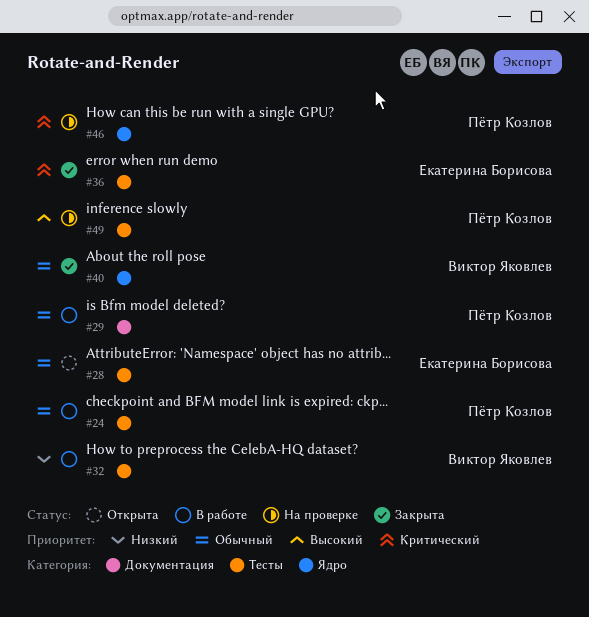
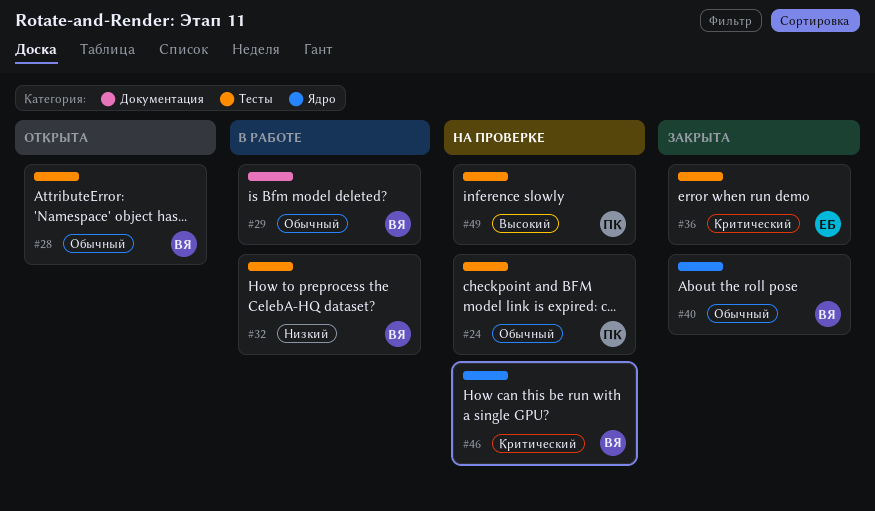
#24, status: В работе -> На проверке
#28, owner: Екатерина Борисова -> Виктор Яковлев
#29, owner: Пётр Козлов -> Виктор Яковлев
#46, owner: Пётр Козлов -> Виктор Яковлев

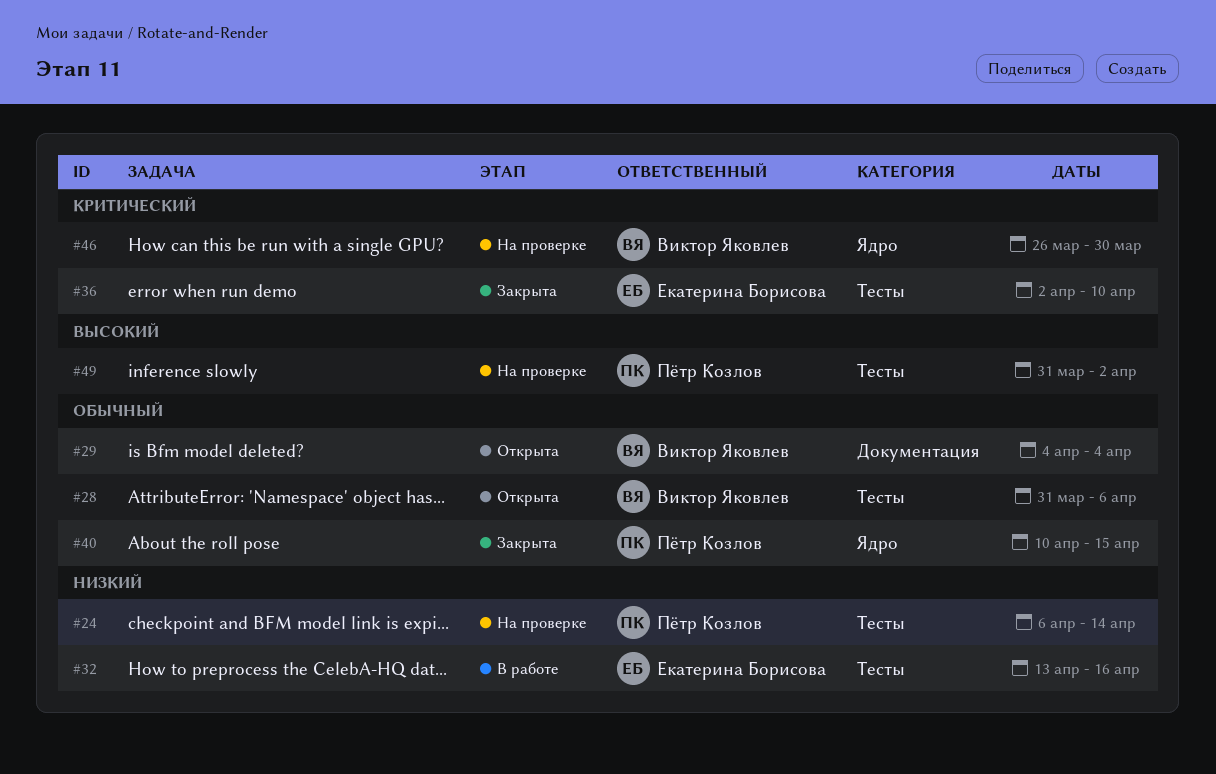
#24, priority: Обычный -> Низкий
#29, status: В работе -> Открыта
#32, owner: Виктор Яковлев -> Екатерина Борисова
#40, owner: Виктор Яковлев -> Пётр Козлов

